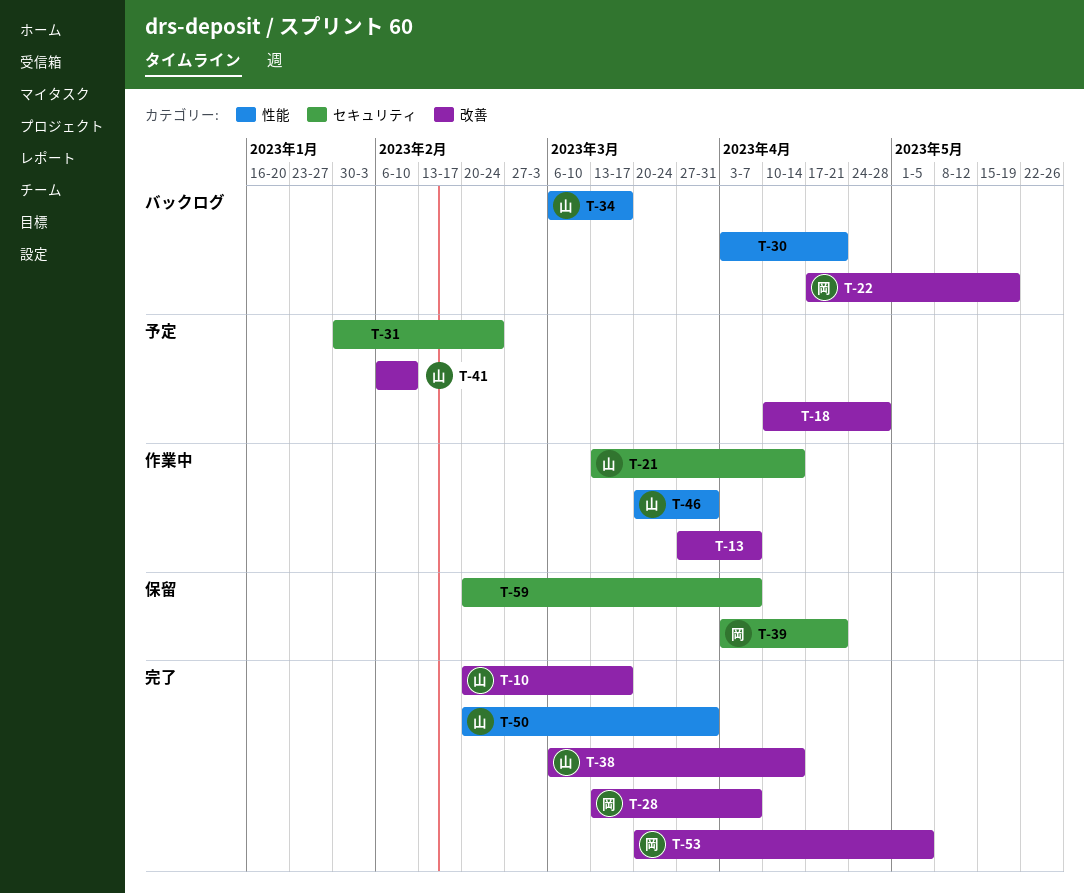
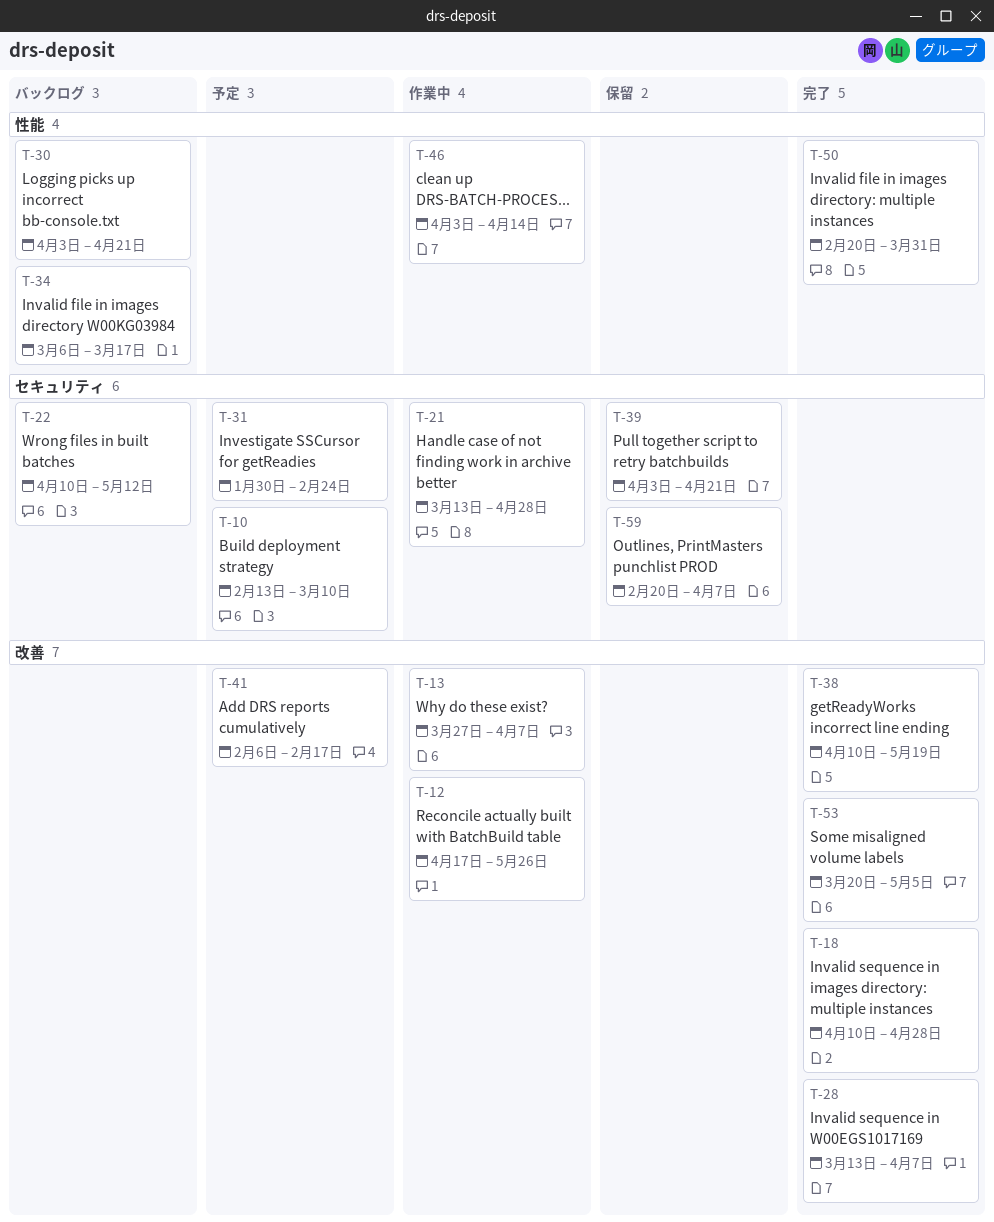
T-10, status: 完了 -> 予定
T-10, label: 改善 -> セキュリティ
T-10, start: Feb 20 -> Feb 13
T-10, due: Mar 17 -> Mar 10
T-12: none -> present
T-18, status: 予定 -> 完了
T-21, due: Apr 14 -> Apr 28
T-22, label: 改善 -> セキュリティ
T-22, start: Apr 17 -> Apr 10
T-22, due: May 19 -> May 12
T-38, start: Mar 6 -> Apr 10
T-38, due: Apr 14 -> May 19
T-41, due: Feb 10 -> Feb 17
T-46, start: Mar 20 -> Apr 3
T-46, due: Mar 31 -> Apr 14

